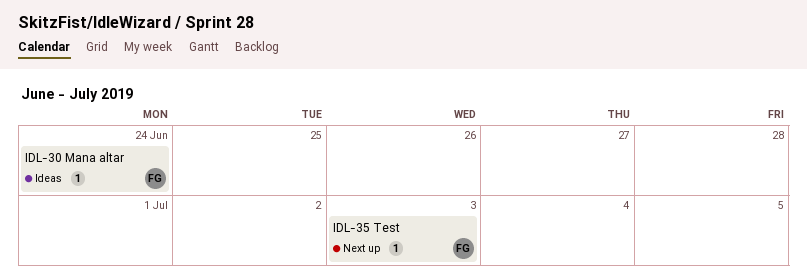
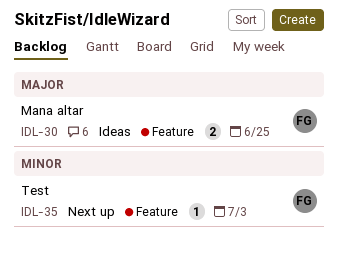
IDL-30, estimate: 1 -> 2
IDL-30, due: Jun 24 -> Jun 25

